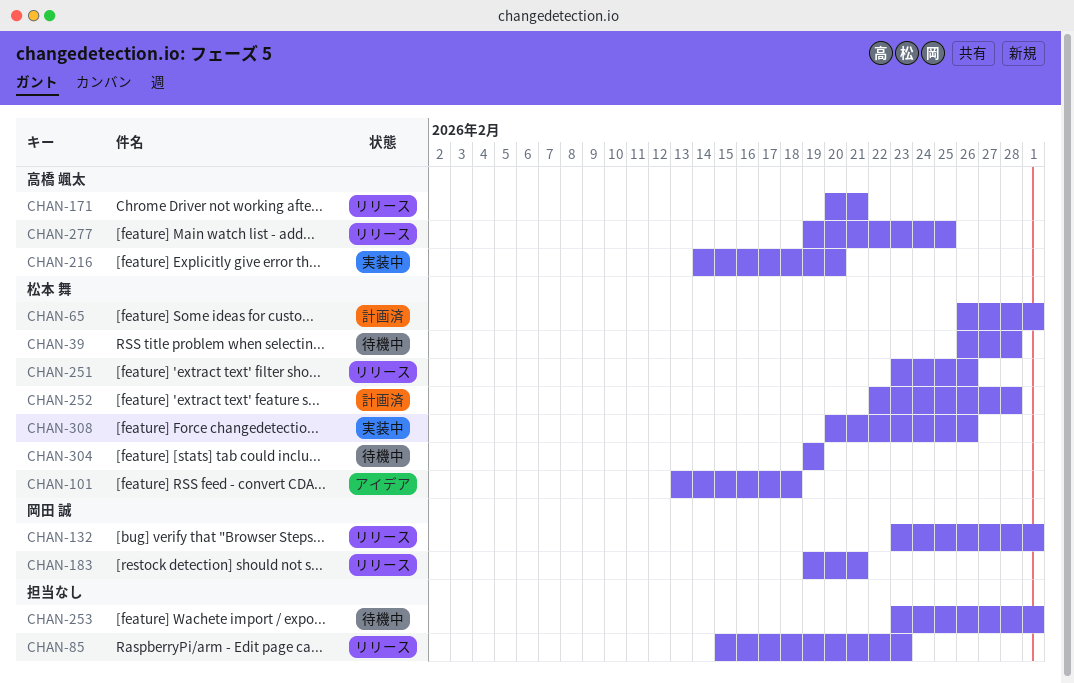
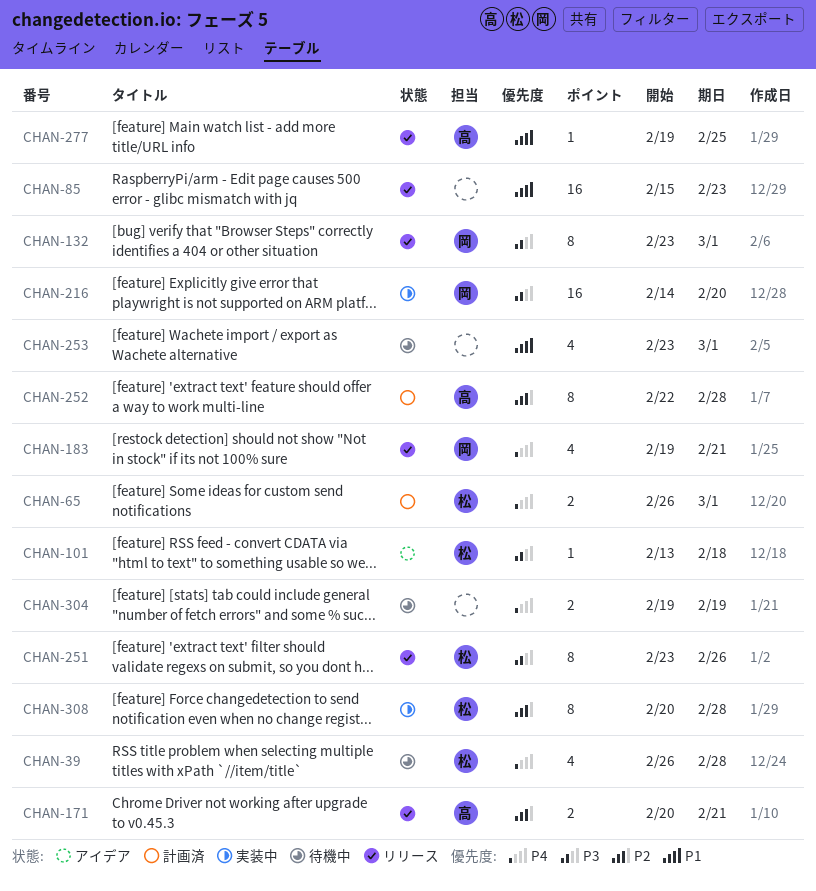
CHAN-216, owner: 高橋 颯太 -> 岡田 誠
CHAN-252, owner: 松本 舞 -> 高橋 颯太
CHAN-304, owner: 松本 舞 -> none
CHAN-308, due: Feb 26 -> Feb 28

